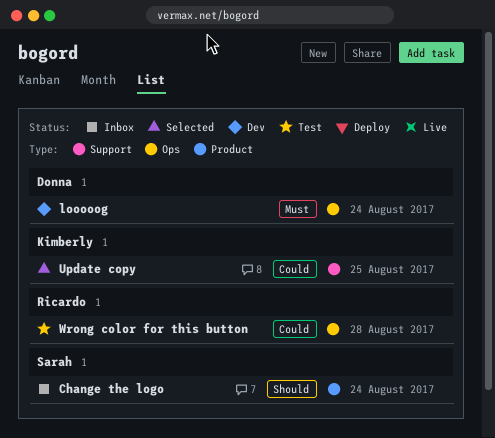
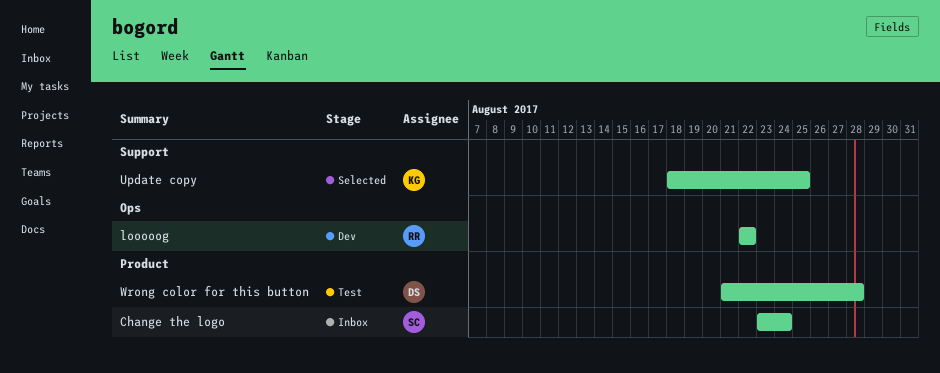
looooog, owner: Donna -> Ricardo
looooog, due: Aug 24 -> Aug 22
Wrong color for this button, owner: Ricardo -> Donna
Wrong color for this button, label: Ops -> Product

